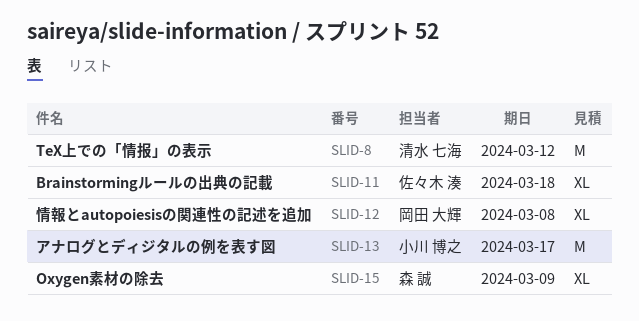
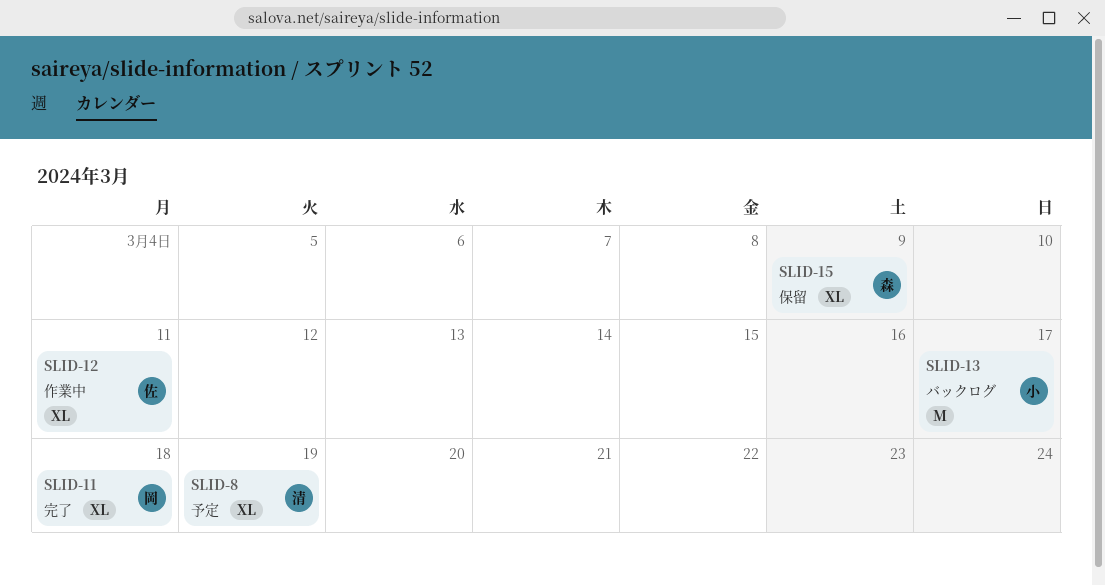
SLID-8, estimate: M -> XL
SLID-8, due: Mar 12 -> Mar 19
SLID-11, owner: 佐々木 湊 -> 岡田 大輝
SLID-12, owner: 岡田 大輝 -> 佐々木 湊
SLID-12, due: Mar 8 -> Mar 11

